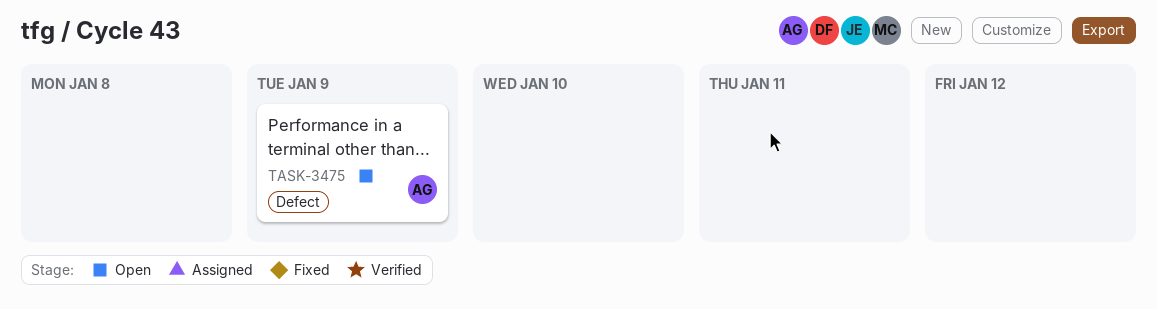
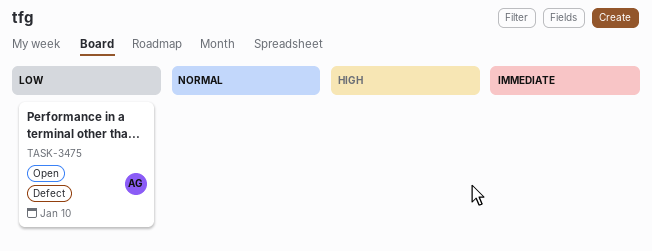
TASK-3475, due: Jan 9 -> Jan 10

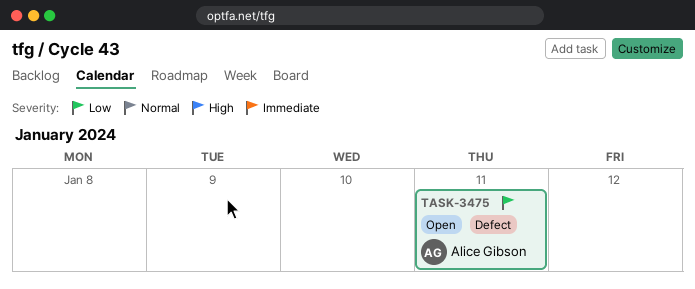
TASK-3475, due: Jan 10 -> Jan 11

